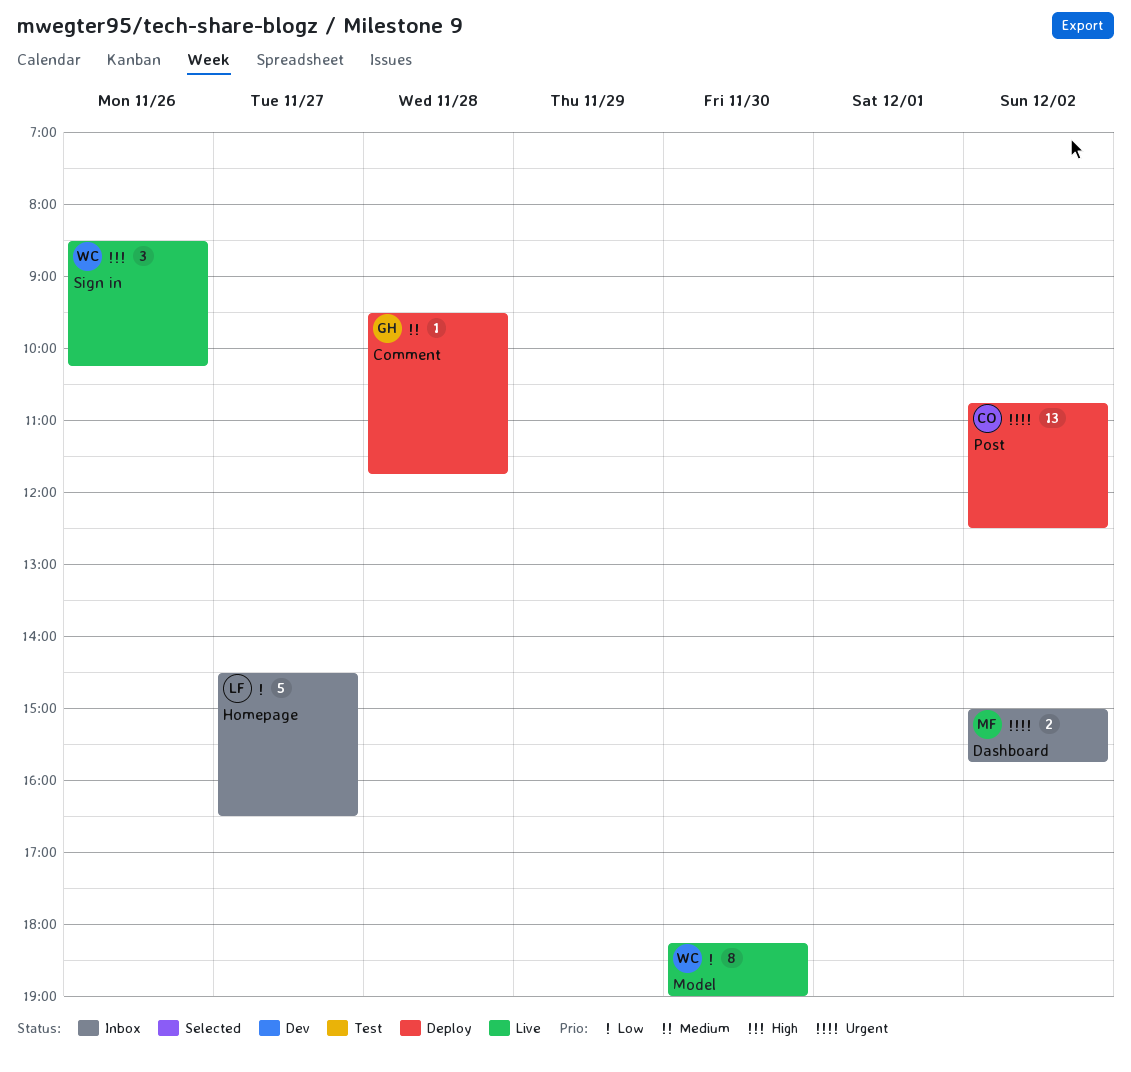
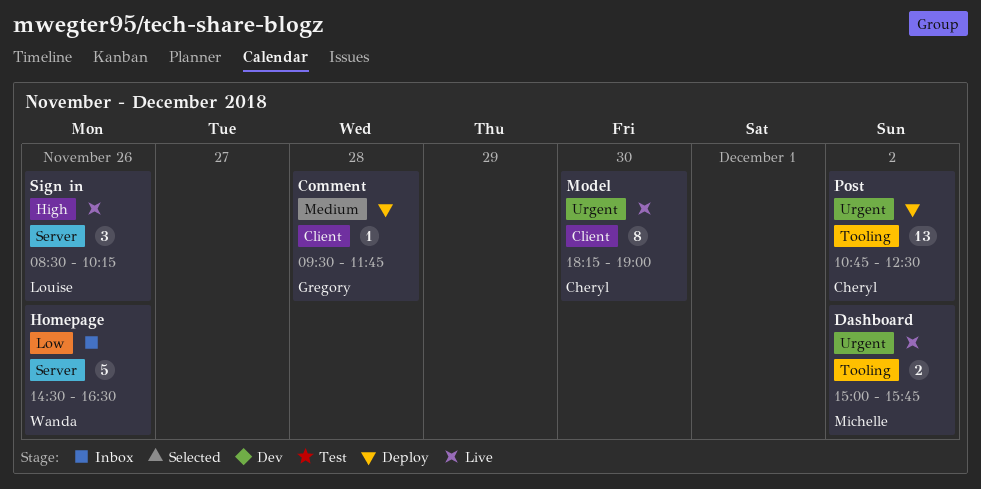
Dashboard, status: Inbox -> Live
Homepage, owner: Louise -> Wanda
Homepage, day: Nov 27 -> Nov 26
Model, owner: Wanda -> Cheryl
Model, priority: Low -> Urgent
Sign in, owner: Wanda -> Louise

